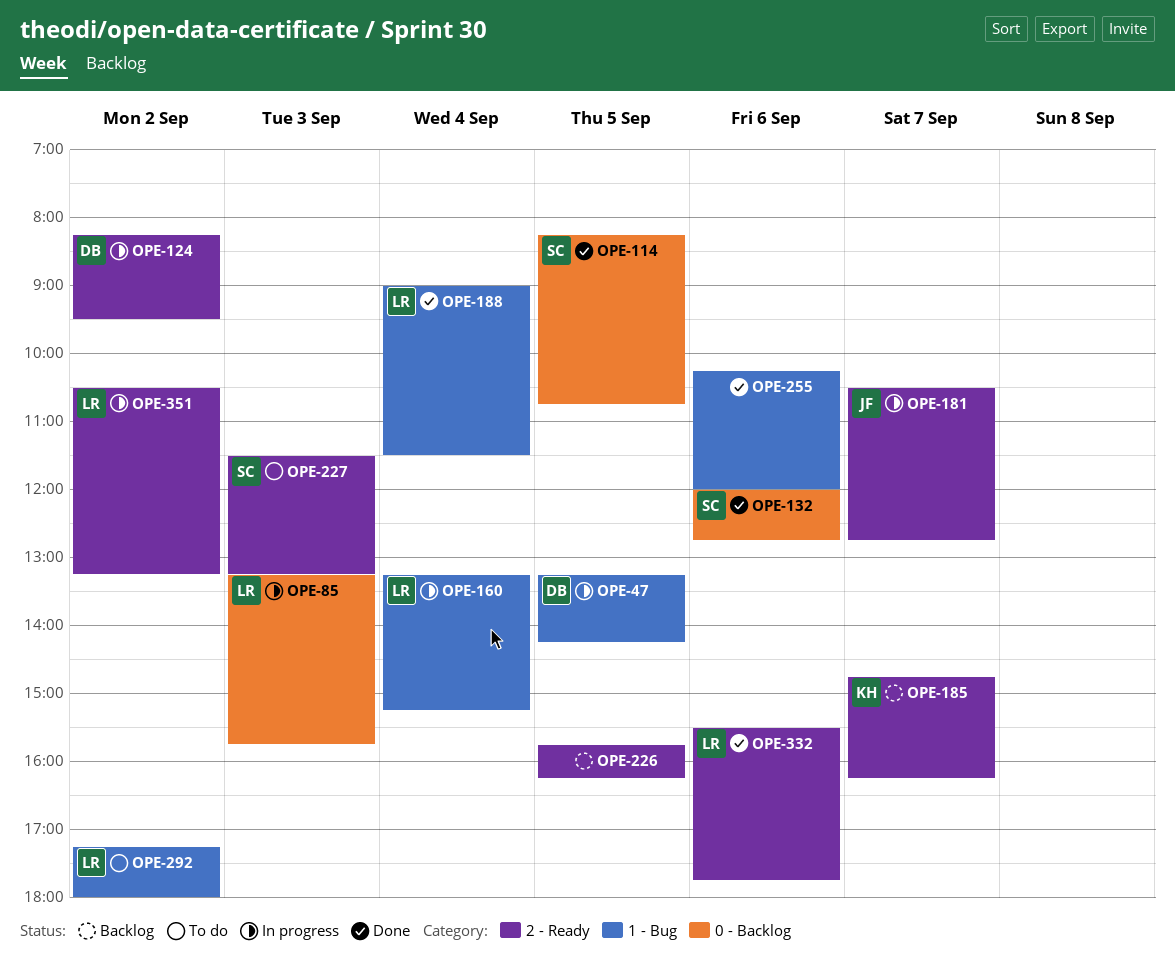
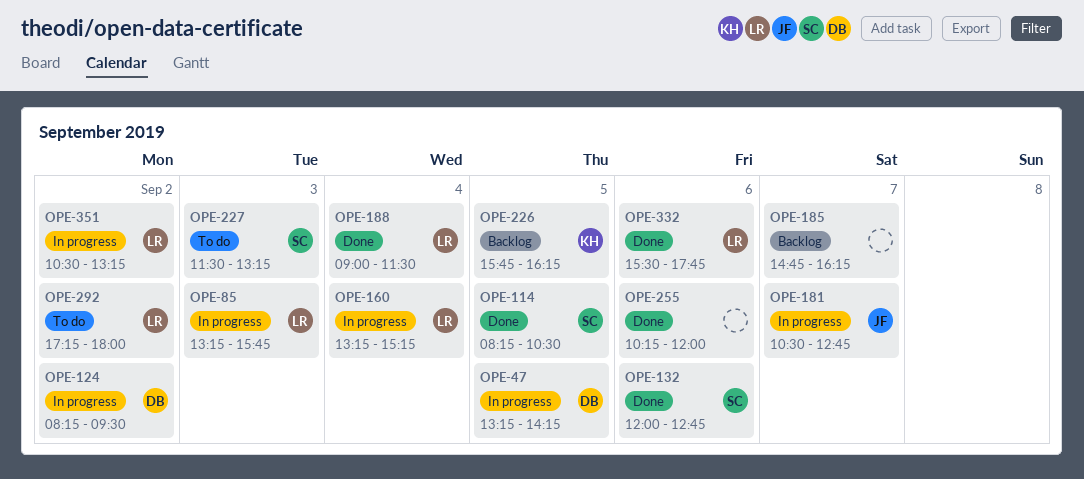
OPE-114, ends: 10:45 -> 10:30
OPE-185, owner: KH -> none
OPE-226, owner: none -> KH

